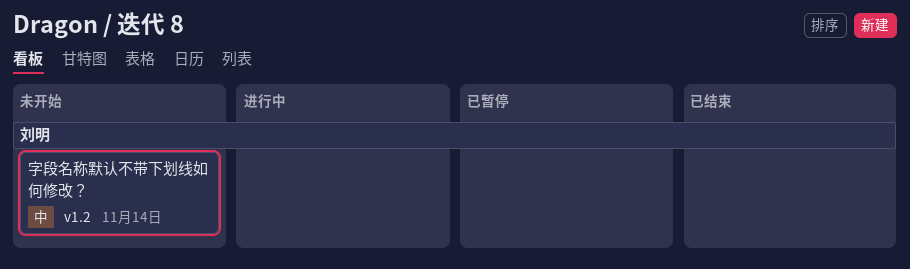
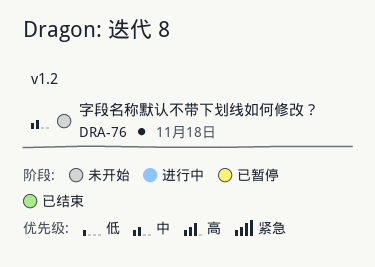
字段名称默认不带下划线如何修改？, due: Nov 14 -> Nov 18

